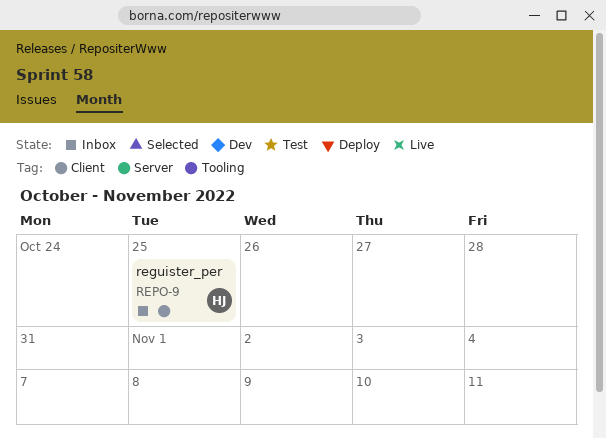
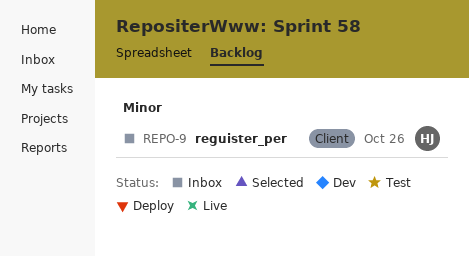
REPO-9, due: Oct 25 -> Oct 26

